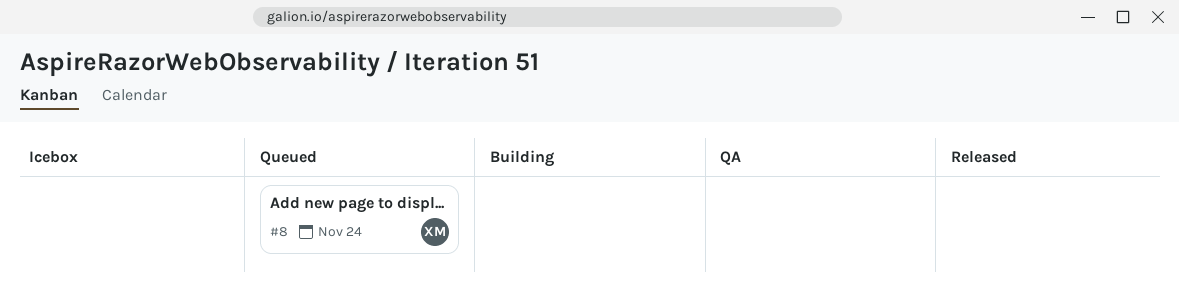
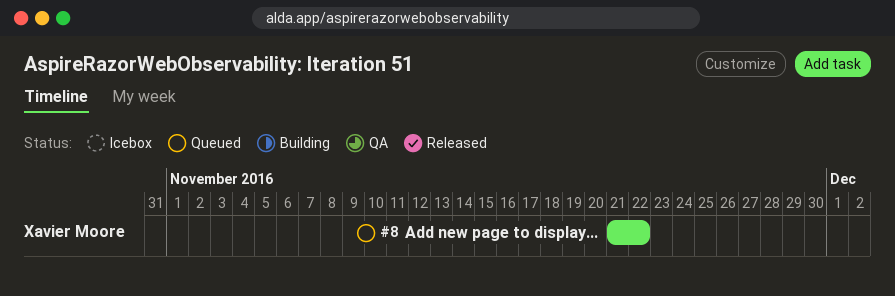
#8, due: Nov 24 -> Nov 22

